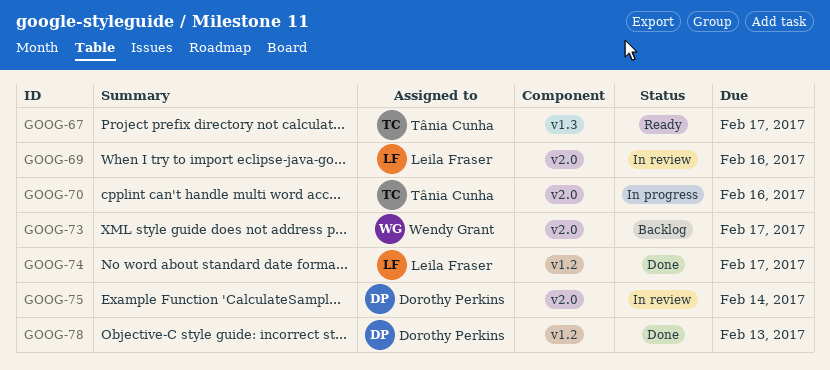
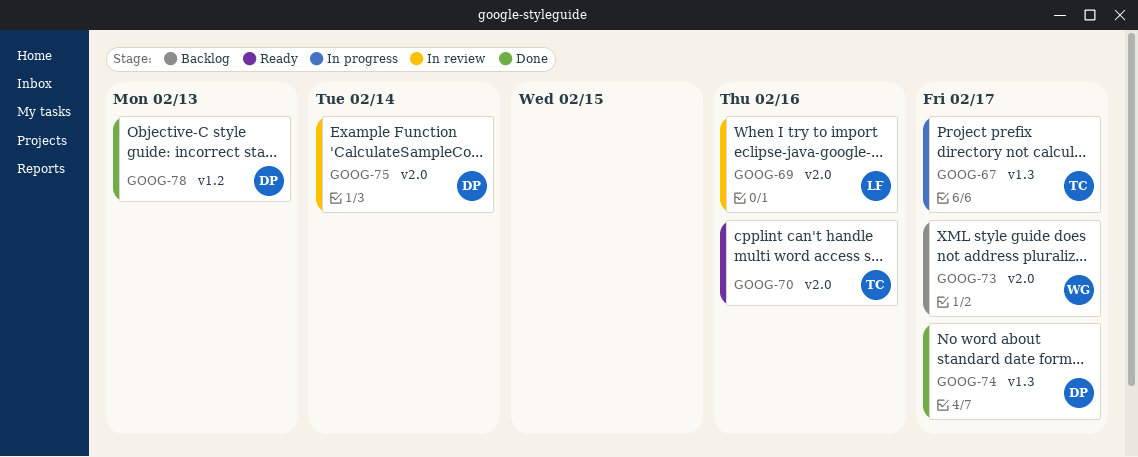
GOOG-67, status: Ready -> In progress
GOOG-70, status: In progress -> Ready
GOOG-74, owner: Leila Fraser -> Dorothy Perkins
GOOG-74, label: v1.2 -> v1.3

